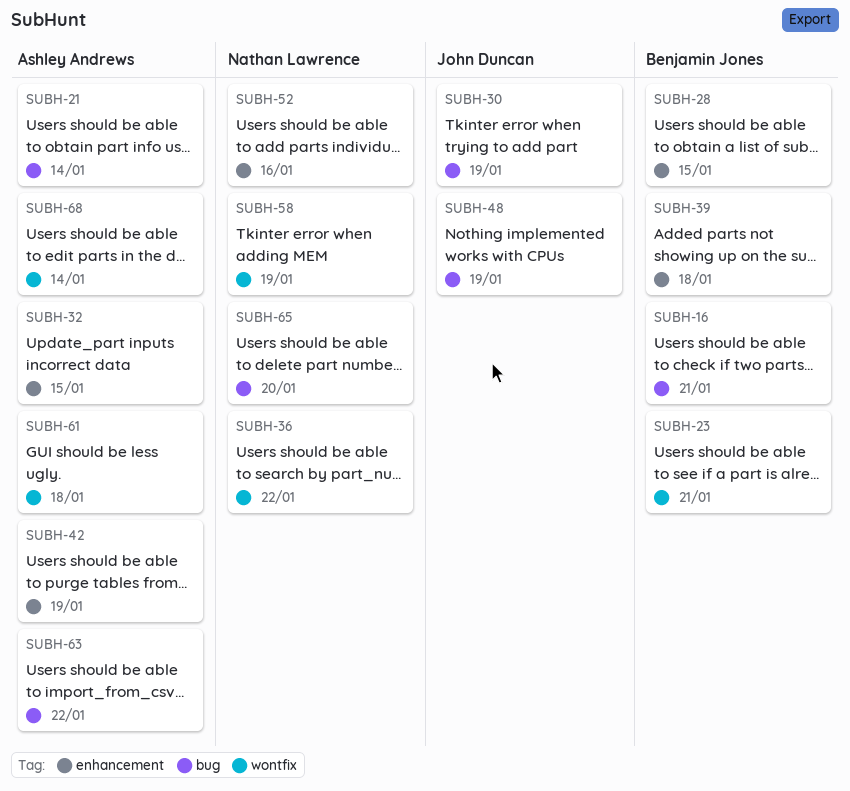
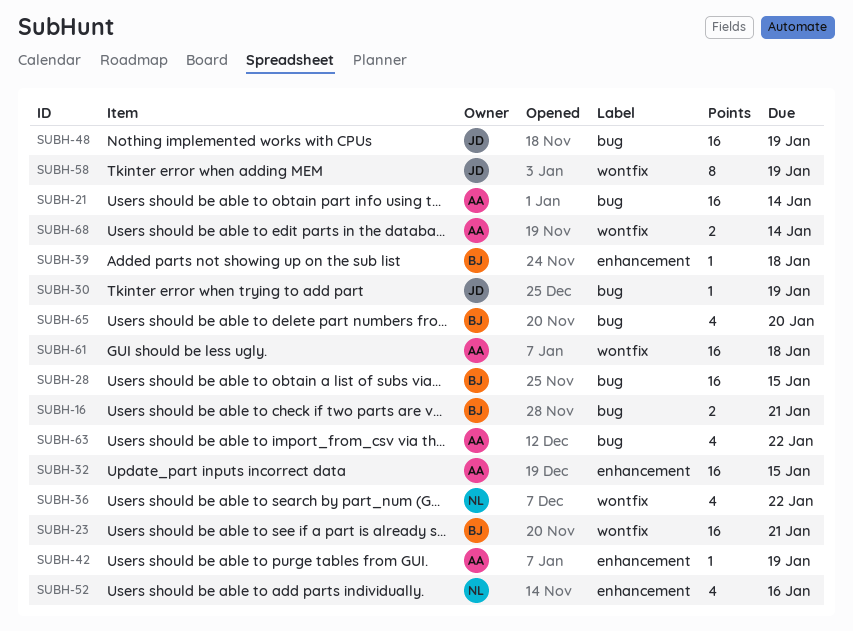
SUBH-28, label: enhancement -> bug
SUBH-58, owner: Nathan Lawrence -> John Duncan
SUBH-65, owner: Nathan Lawrence -> Benjamin Jones

